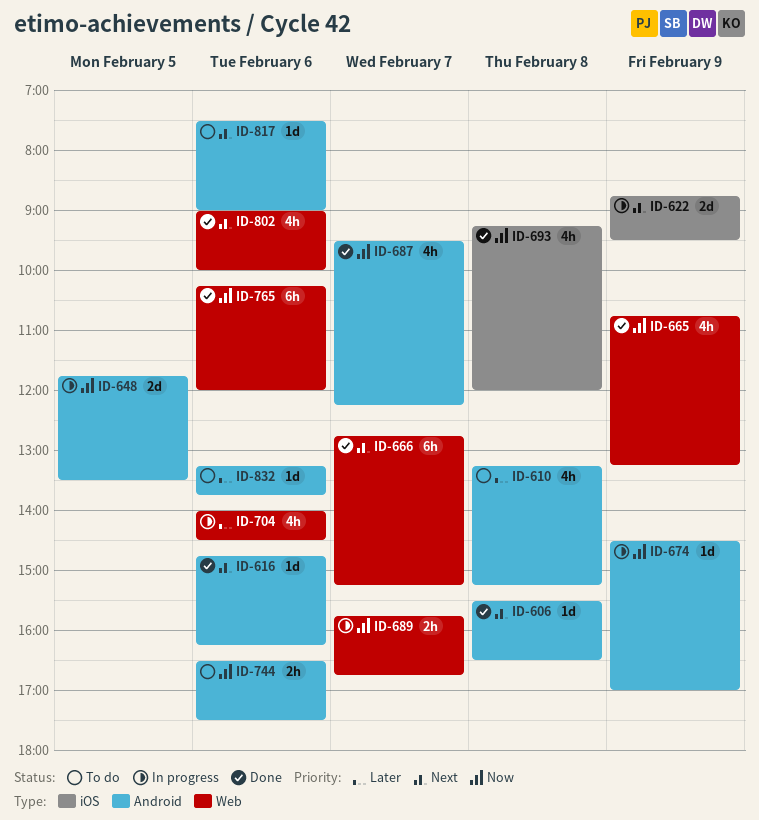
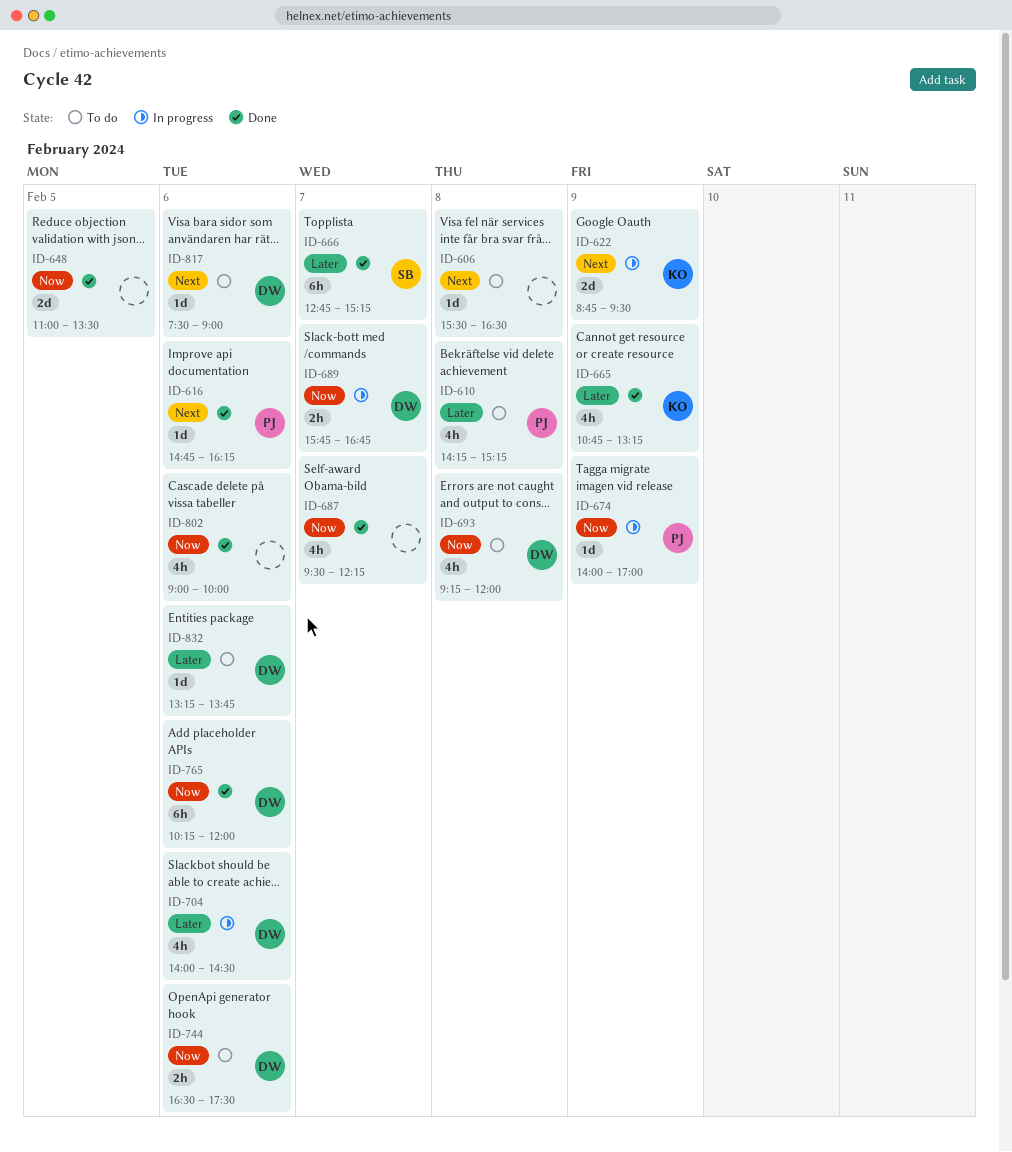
ID-606, status: Done -> To do
ID-610, begins: 13:15 -> 14:15
ID-648, status: In progress -> Done
ID-648, begins: 11:45 -> 11:00
ID-665, priority: Now -> Later
ID-666, priority: Next -> Later
ID-674, begins: 14:30 -> 14:00
ID-693, status: Done -> To do
ID-802, priority: Next -> Now

